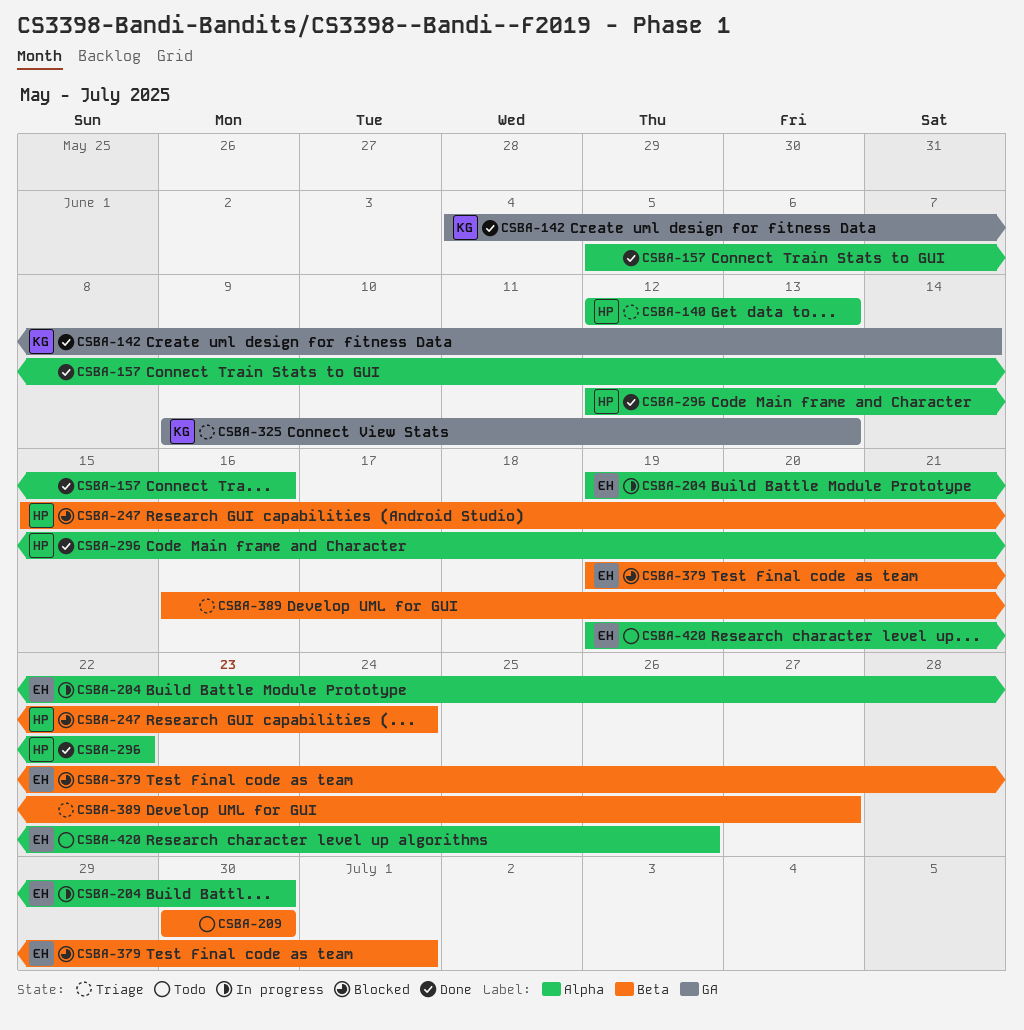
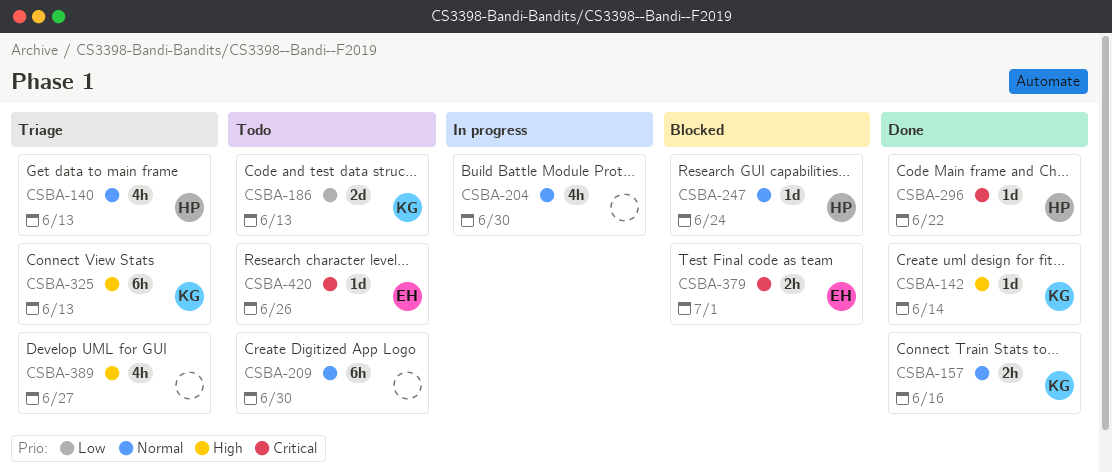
CSBA-157, owner: none -> KG
CSBA-186: none -> present
CSBA-204, owner: EH -> none

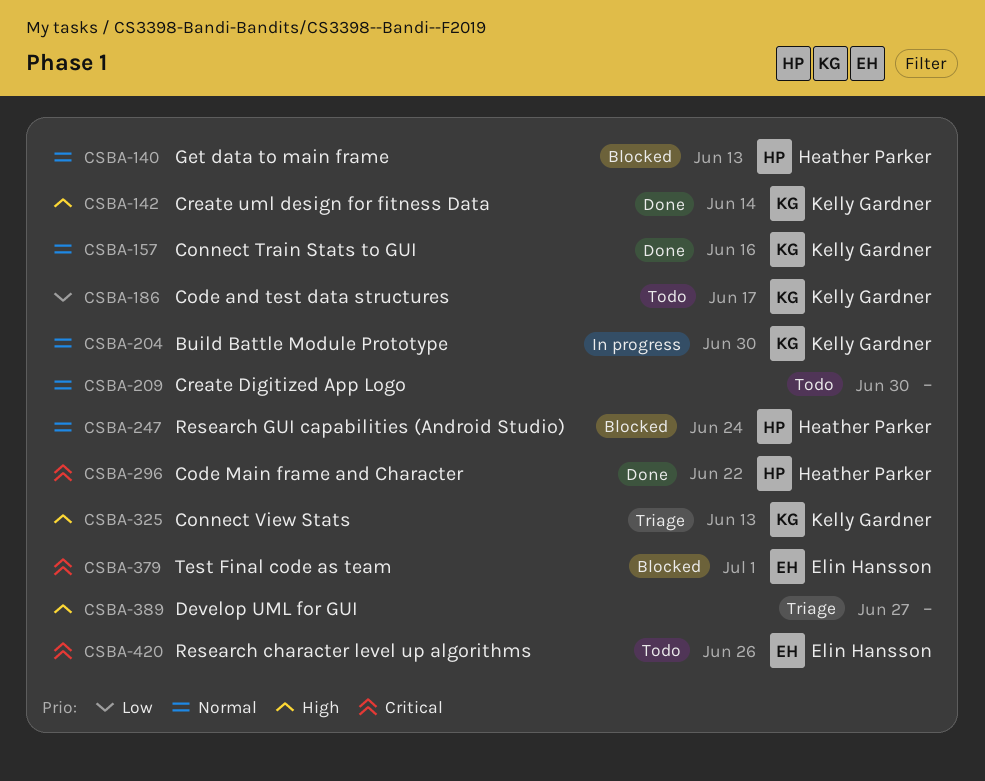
CSBA-140, status: Triage -> Blocked
CSBA-186, due: Jun 13 -> Jun 17
CSBA-204, owner: none -> Kelly Gardner

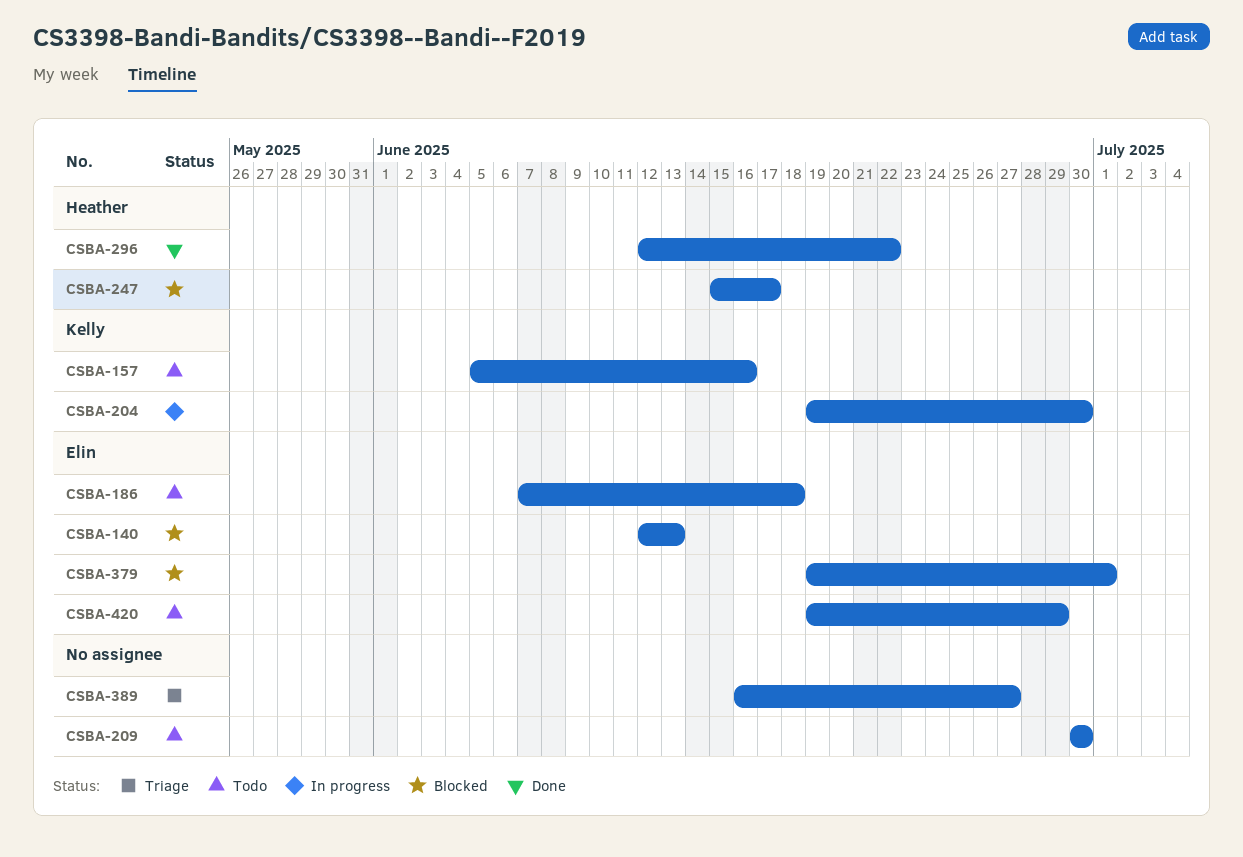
CSBA-140, owner: Heather Parker -> Elin Hansson
CSBA-142: present -> none
CSBA-157, status: Done -> Todo
CSBA-186, owner: Kelly Gardner -> Elin Hansson
CSBA-186, due: Jun 17 -> Jun 18
CSBA-247, due: Jun 24 -> Jun 17
CSBA-325: present -> none
CSBA-420, due: Jun 26 -> Jun 29

